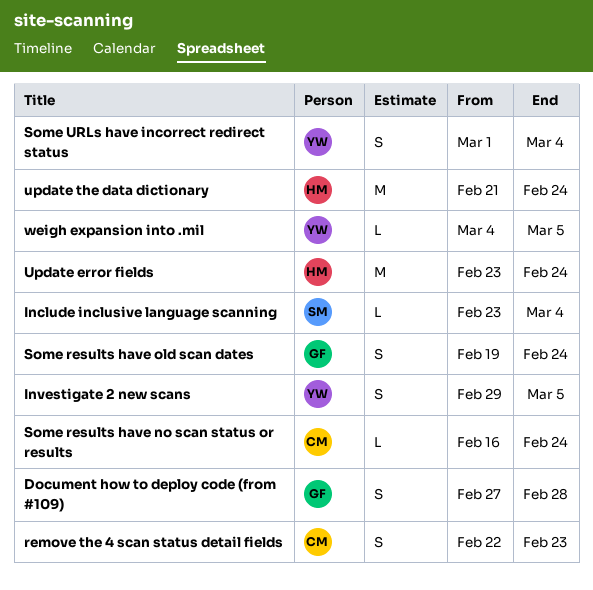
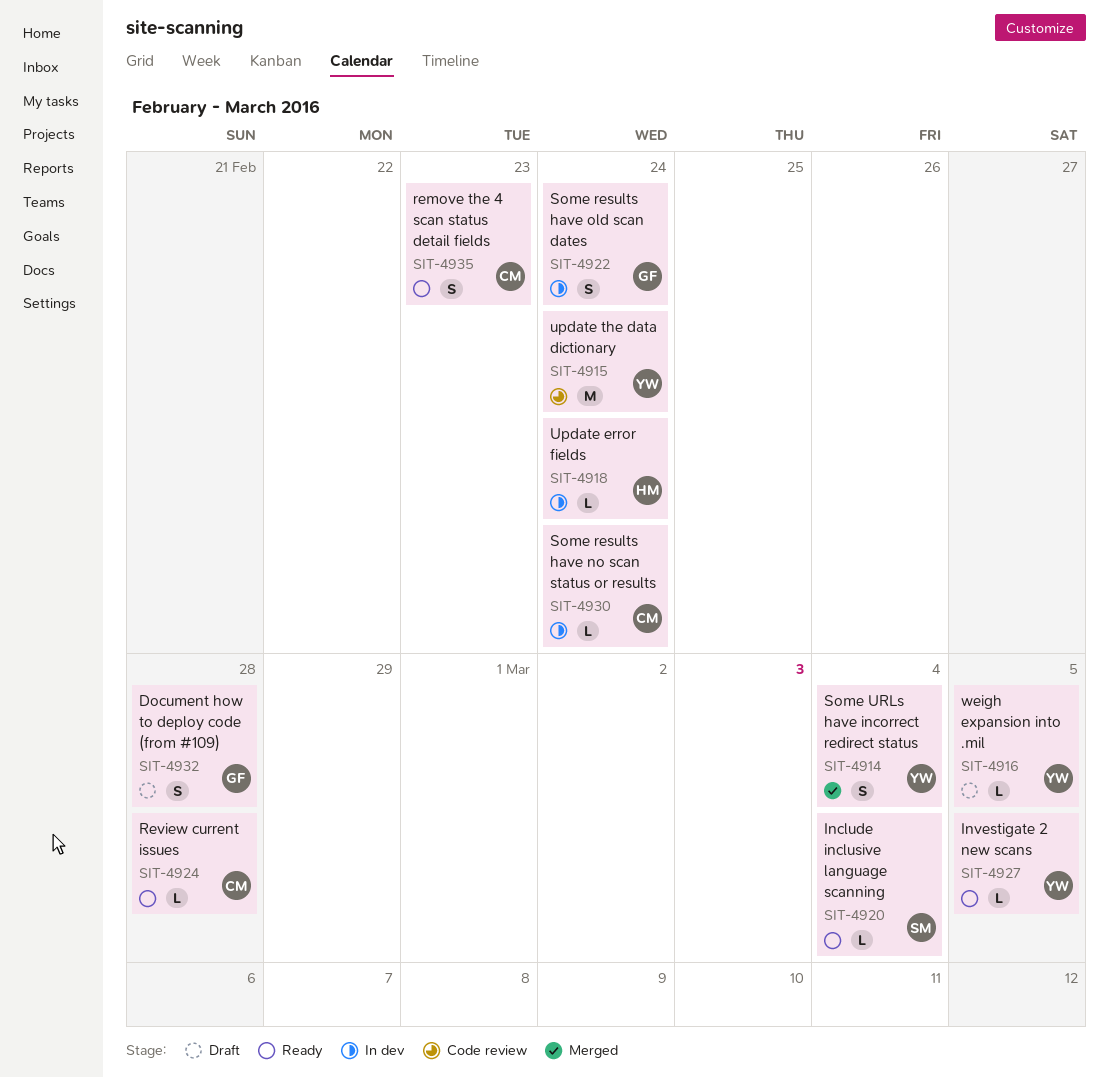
Investigate 2 new scans, estimate: S -> L
Review current issues: none -> present
Update error fields, estimate: M -> L
update the data dictionary, owner: HM -> YW

